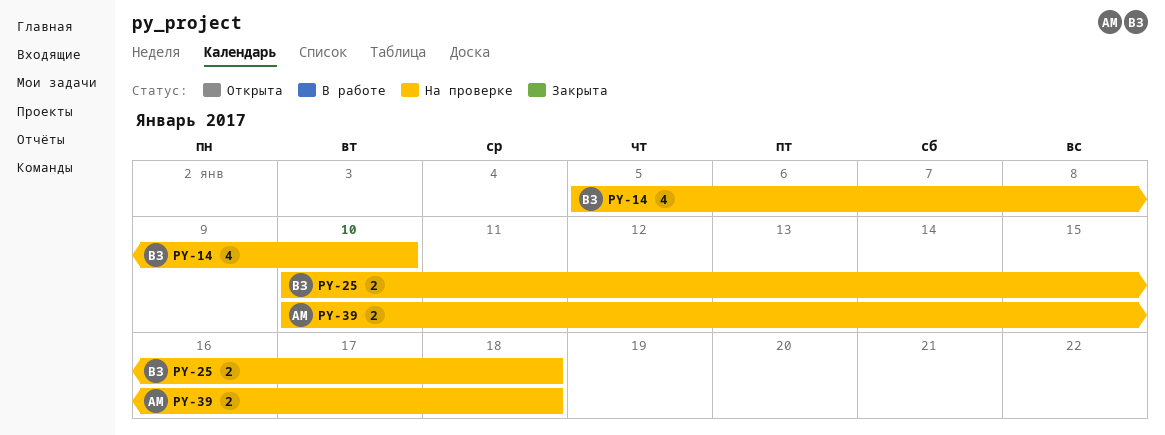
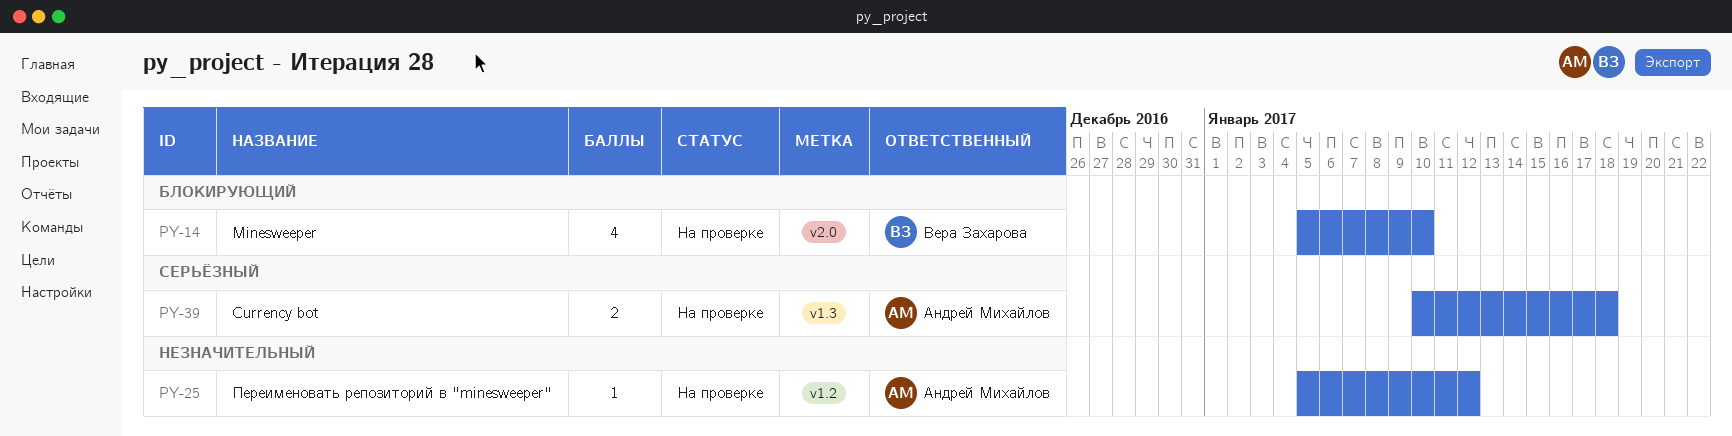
PY-25, owner: Вера Захарова -> Андрей Михайлов
PY-25, estimate: 2 -> 1
PY-25, start: Jan 10 -> Jan 5
PY-25, due: Jan 18 -> Jan 12

